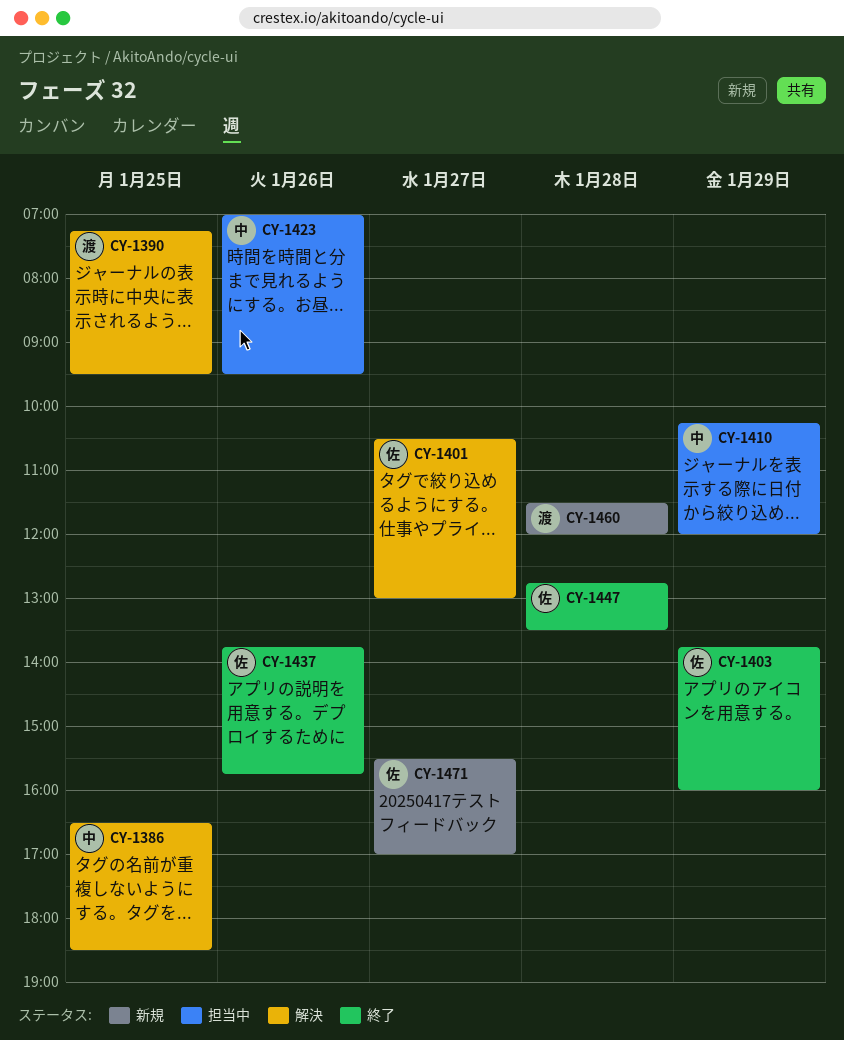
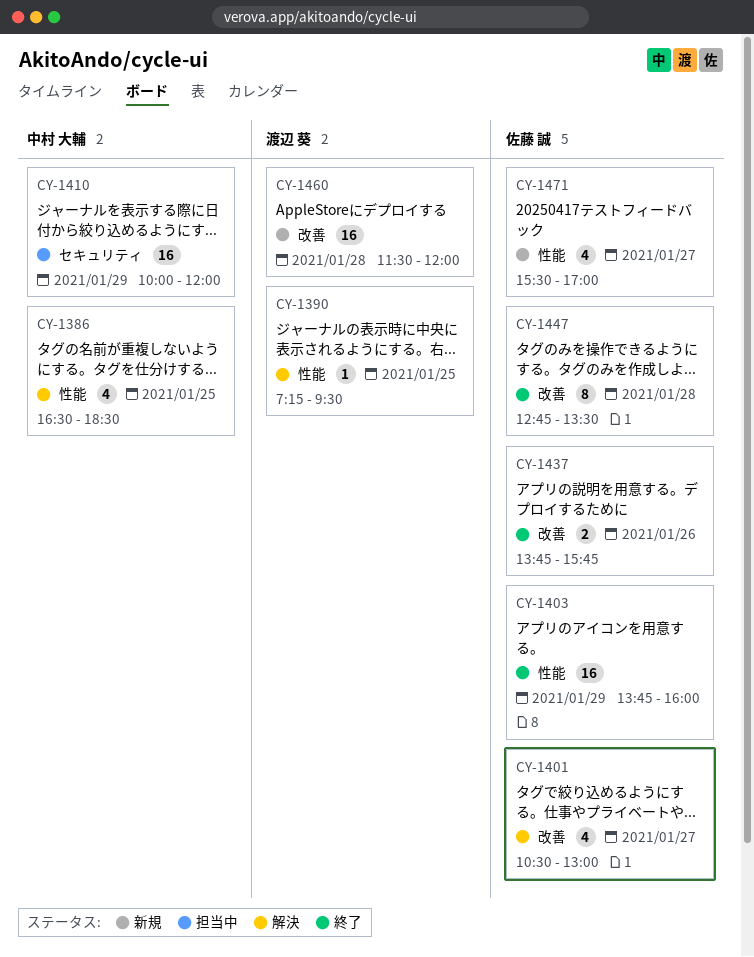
CY-1410, begins: 10:15 -> 10:00
CY-1423: present -> none

